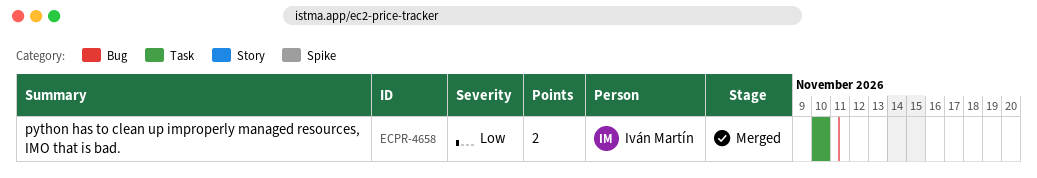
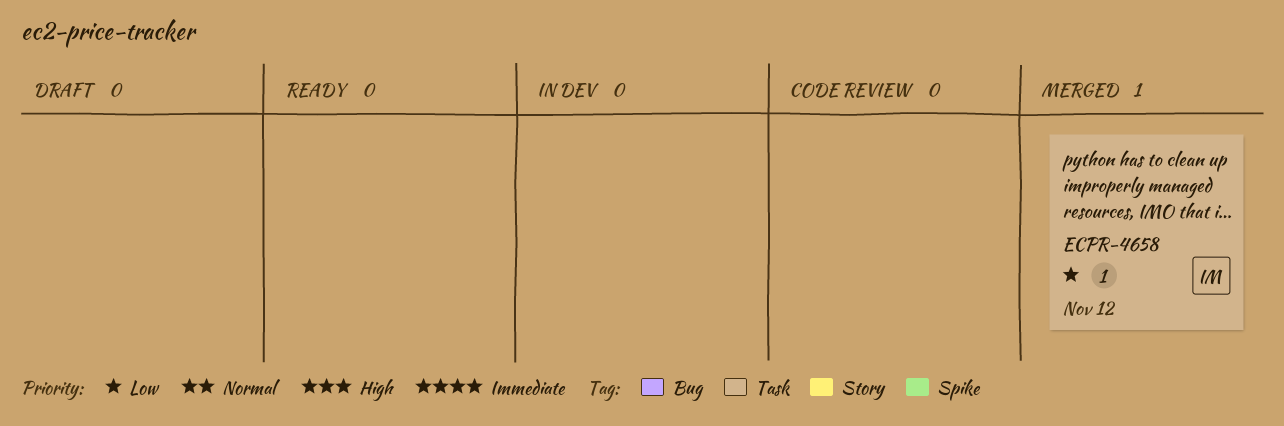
ECPR-4658, estimate: 2 -> 1
ECPR-4658, due: Nov 10 -> Nov 12

